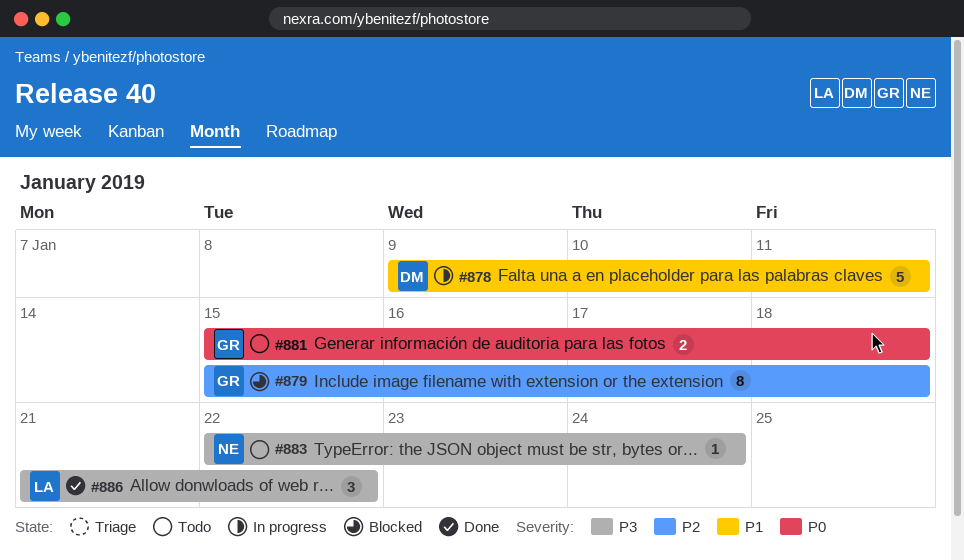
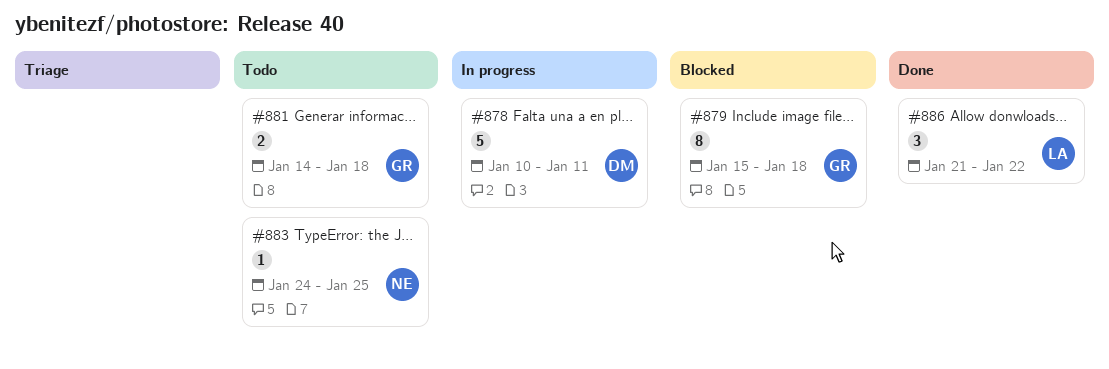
#878, start: Jan 9 -> Jan 10
#881, start: Jan 15 -> Jan 14
#883, start: Jan 22 -> Jan 24
#883, due: Jan 24 -> Jan 25

